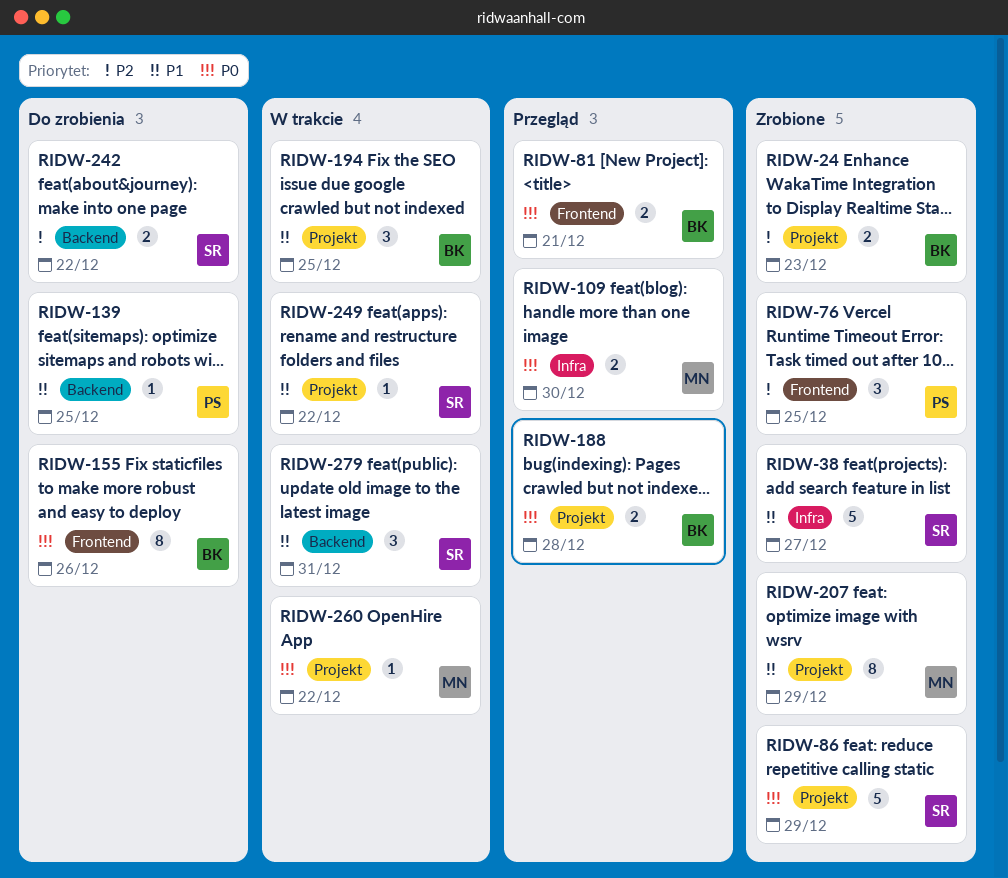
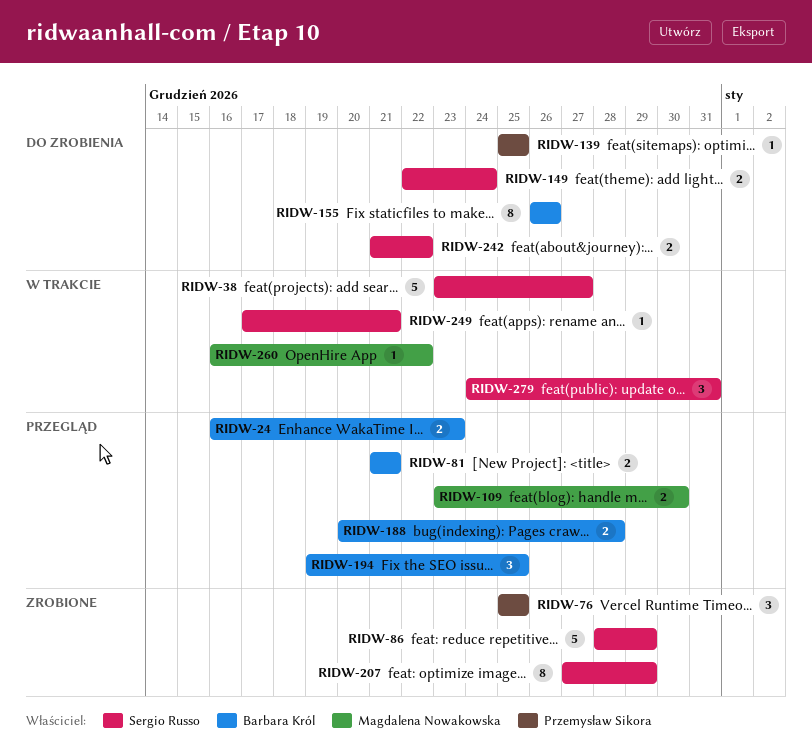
RIDW-24, status: Zrobione -> Przegląd
RIDW-38, status: Zrobione -> W trakcie
RIDW-149: none -> present
RIDW-194, status: W trakcie -> Przegląd
RIDW-207, owner: Magdalena Nowakowska -> Sergio Russo
RIDW-249, due: Dec 22 -> Dec 21

